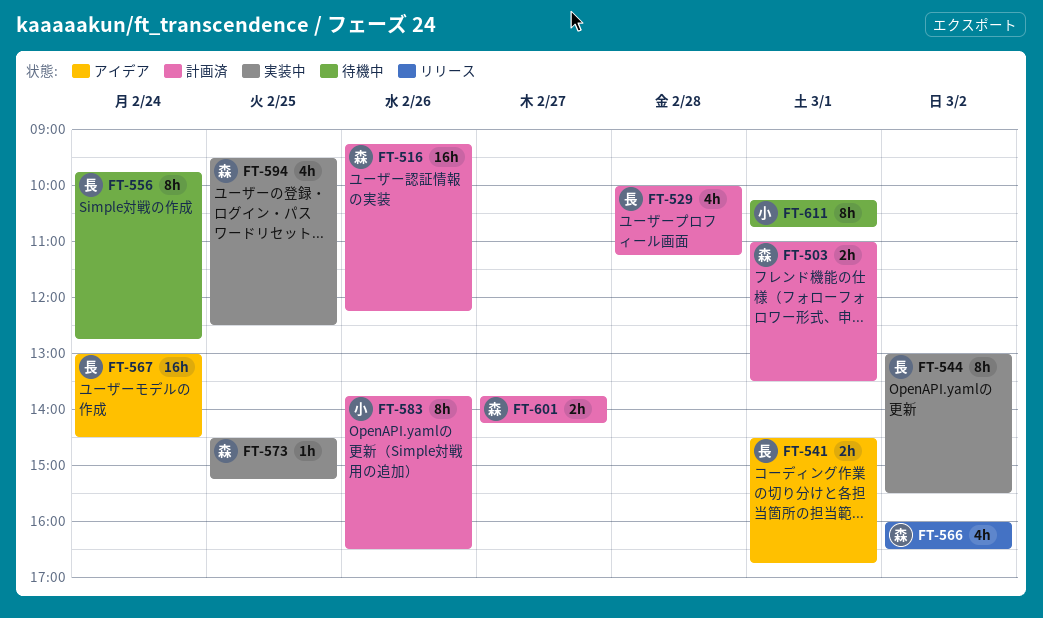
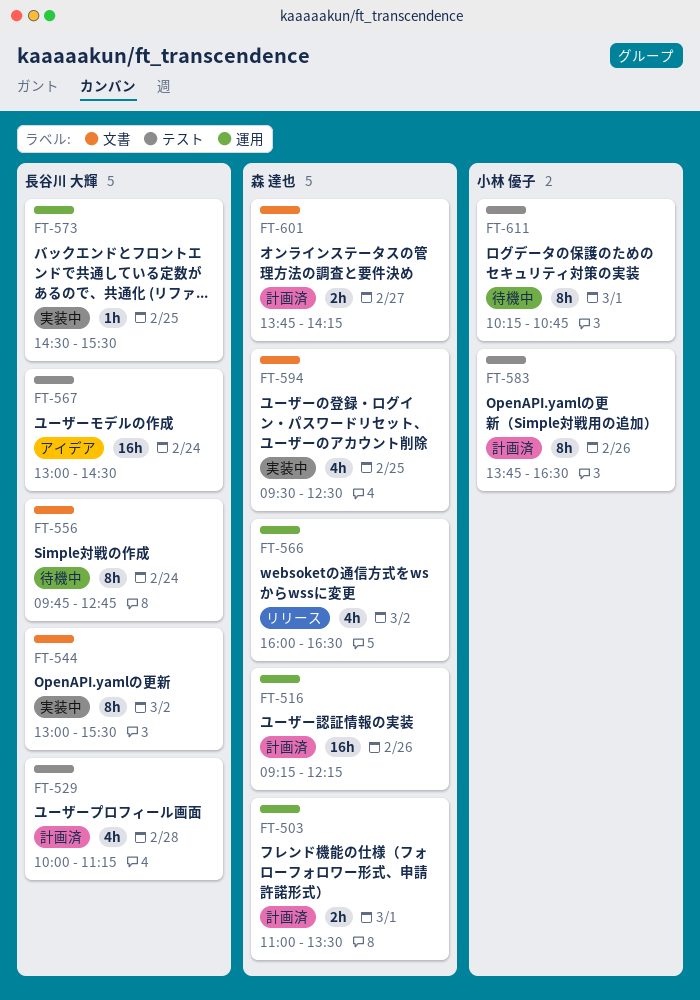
FT-541: present -> none
FT-573, owner: 森 達也 -> 長谷川 大輝
FT-573, ends: 15:15 -> 15:30

